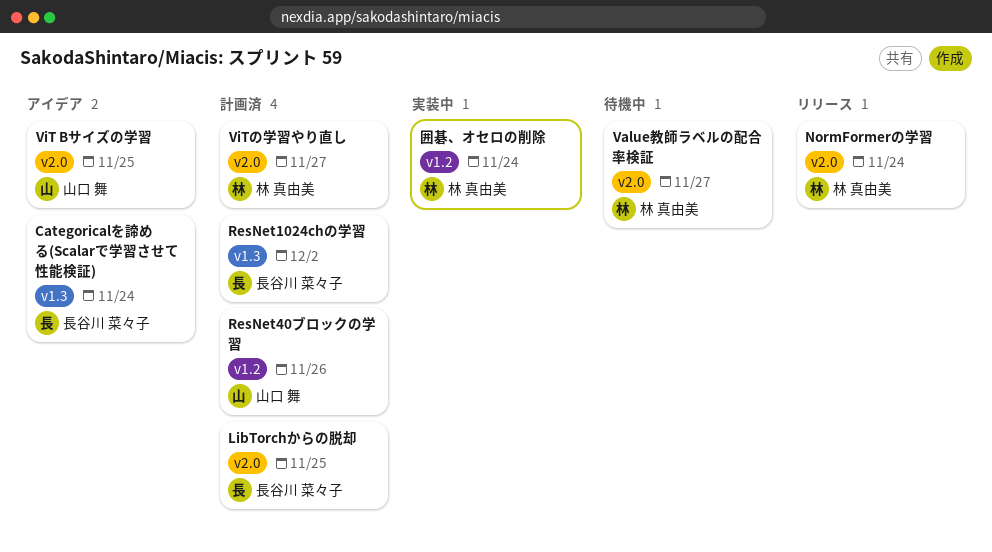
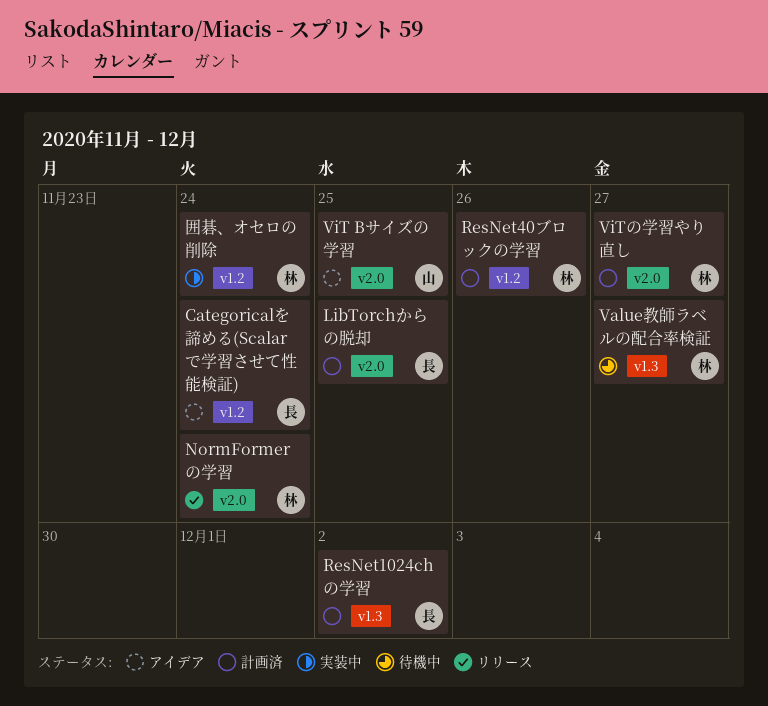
Categoricalを諦める(Scalarで学習させて性能検証), label: v1.3 -> v1.2
ResNet40ブロックの学習, owner: 山口 舞 -> 林 真由美
Value教師ラベルの配合率検証, label: v2.0 -> v1.3

